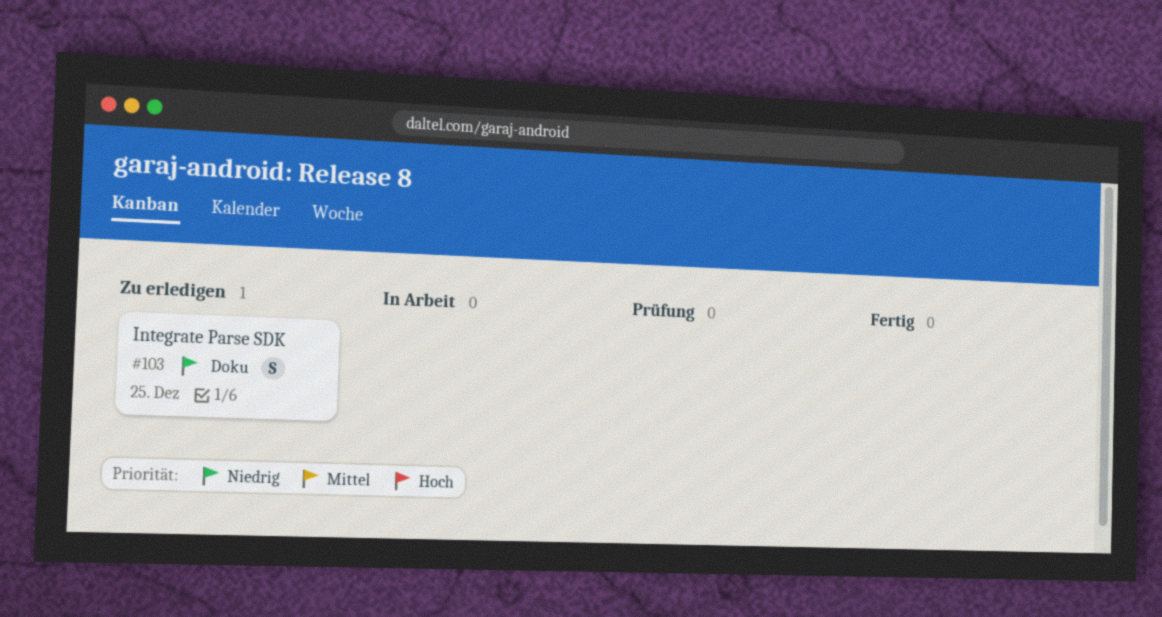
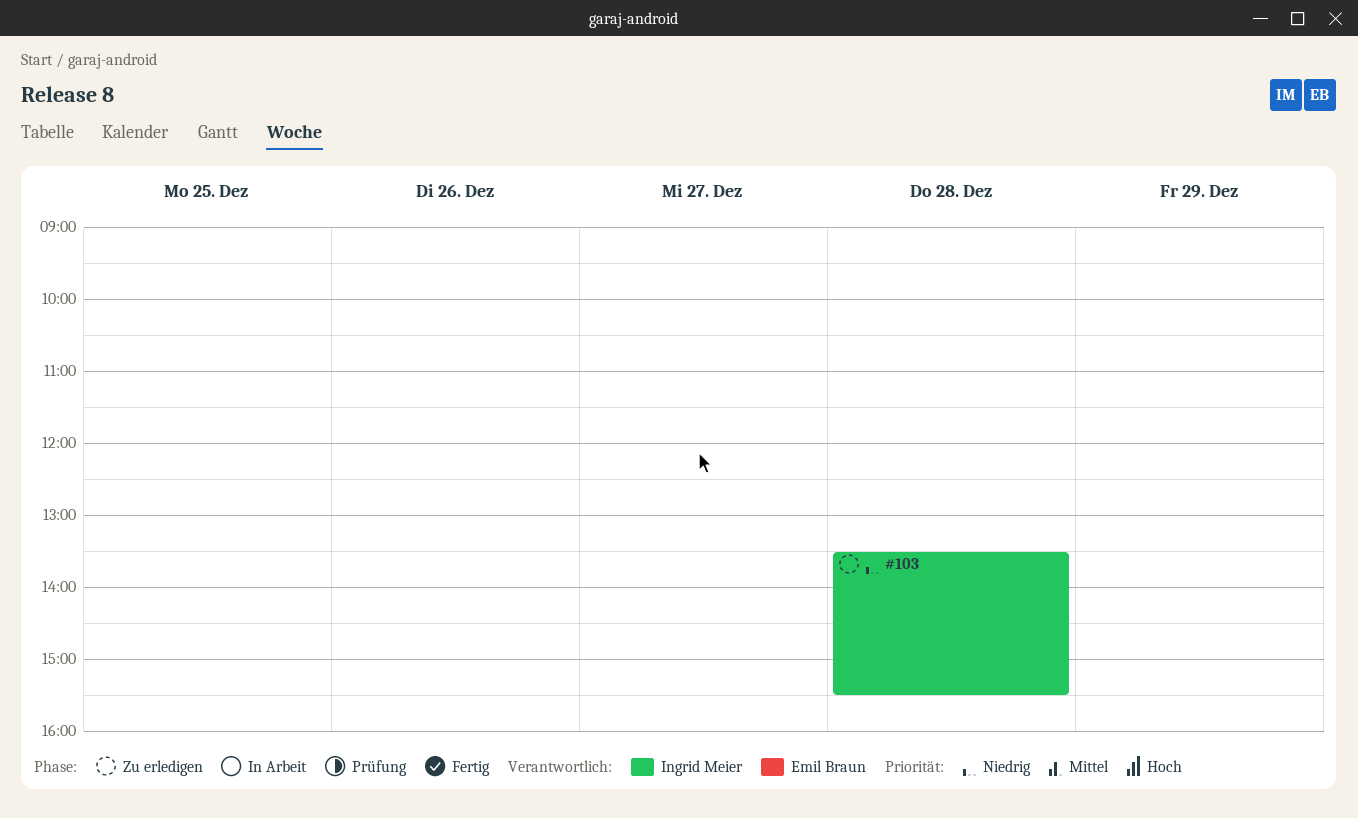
#103, day: Dec 25 -> Dec 28

